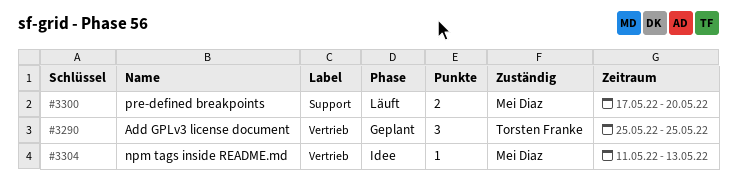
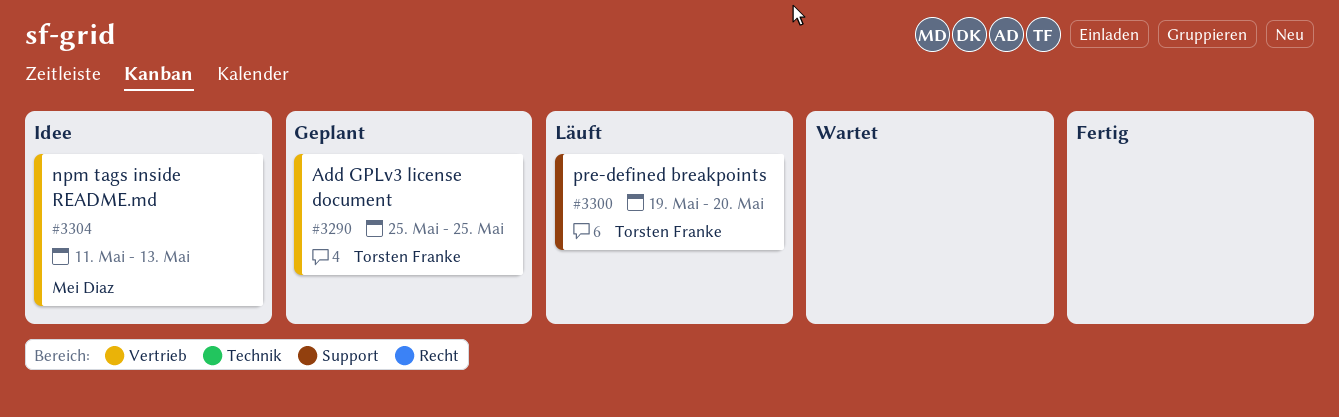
#3300, owner: Mei Diaz -> Torsten Franke
#3300, start: May 17 -> May 19

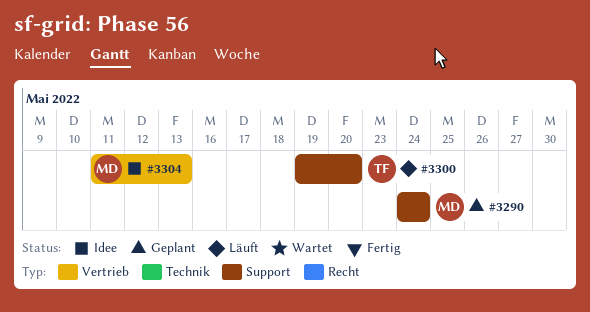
#3290, owner: Torsten Franke -> Mei Diaz
#3290, label: Vertrieb -> Support
#3290, start: May 25 -> May 24
#3290, due: May 25 -> May 24

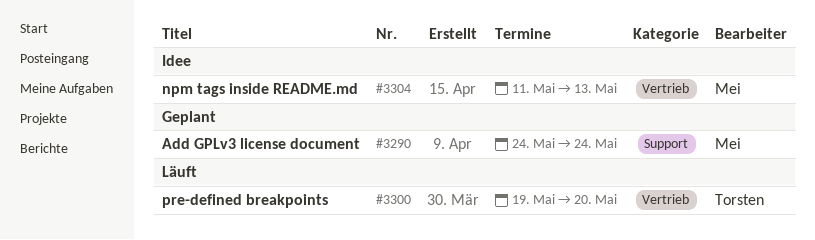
#3300, label: Support -> Vertrieb

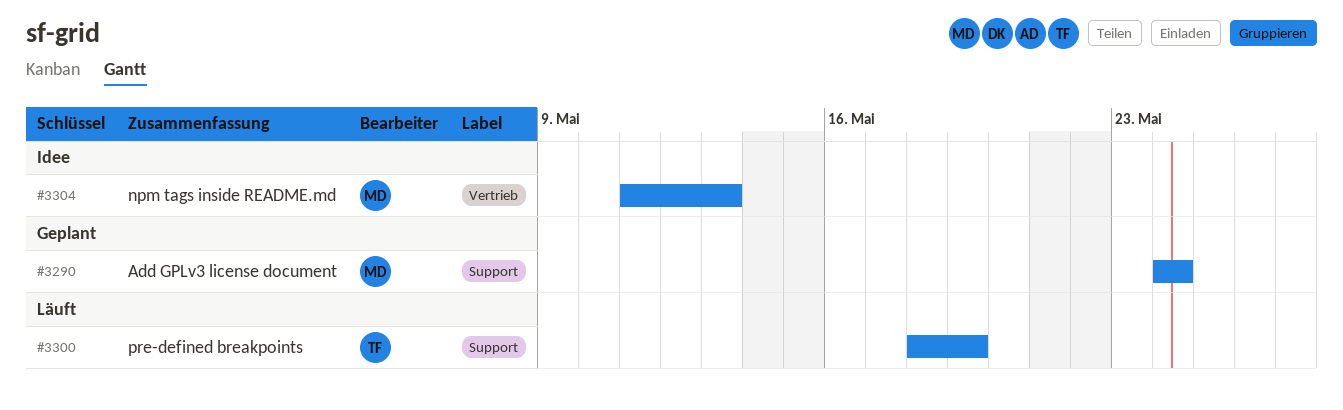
#3300, label: Vertrieb -> Support
#3300, start: May 19 -> May 18
#3300, due: May 20 -> May 19

